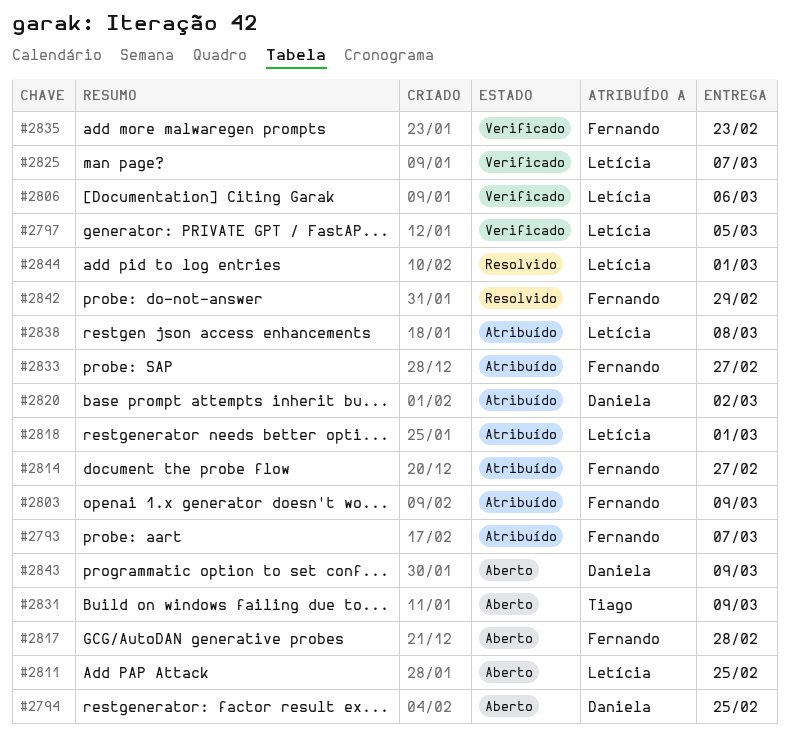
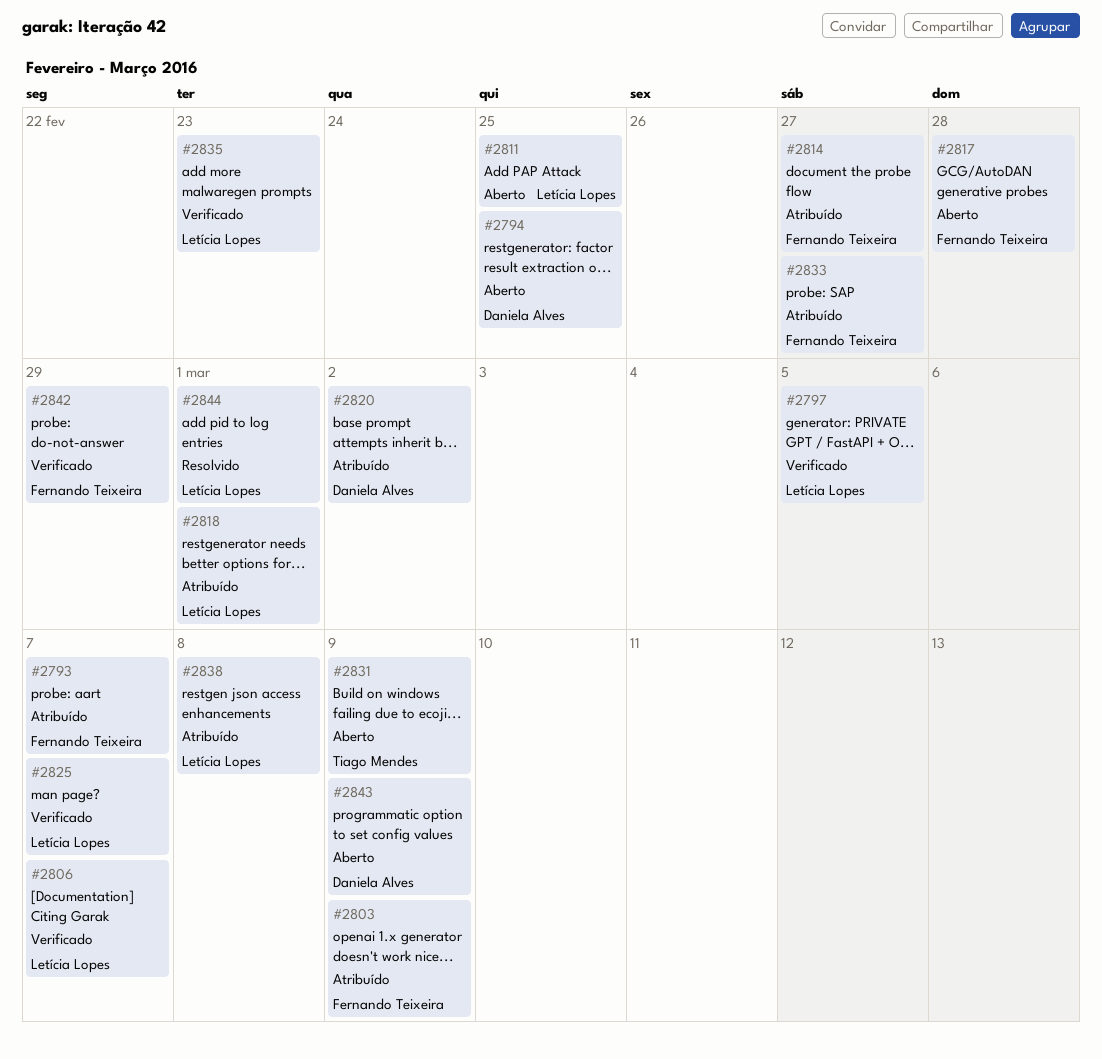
#2806, due: Mar 6 -> Mar 7
#2835, owner: Fernando Teixeira -> Letícia Lopes
#2842, status: Resolvido -> Verificado

